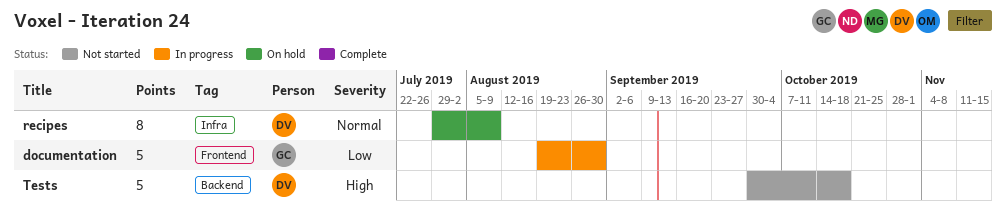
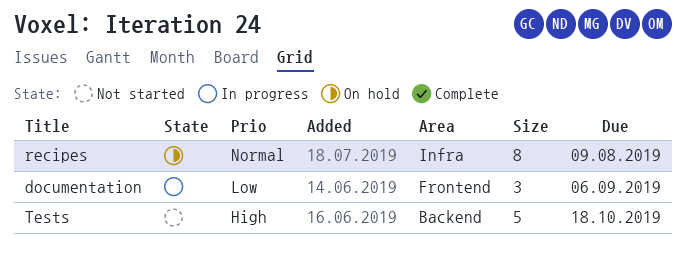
documentation, estimate: 5 -> 3
documentation, due: Aug 30 -> Sep 6

